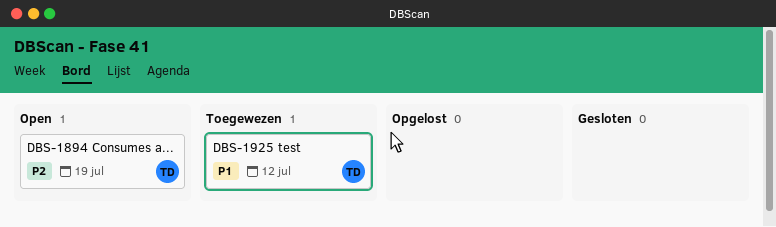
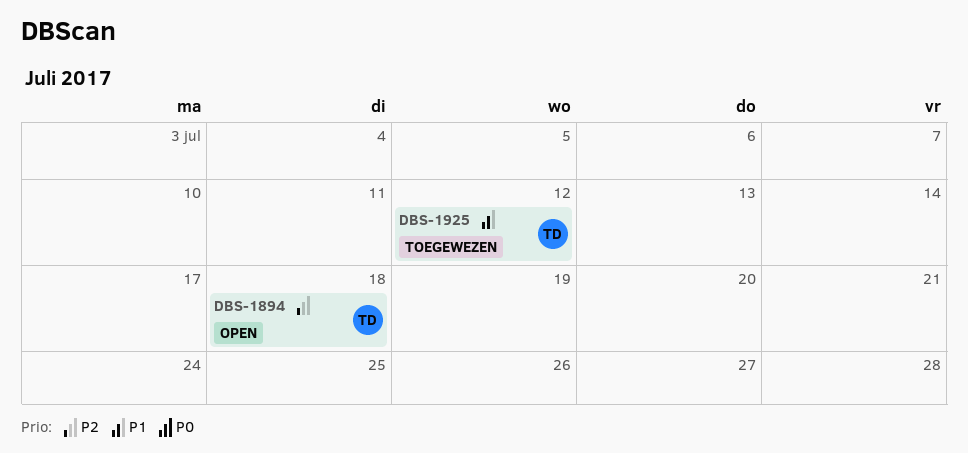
DBS-1894, due: Jul 19 -> Jul 18

